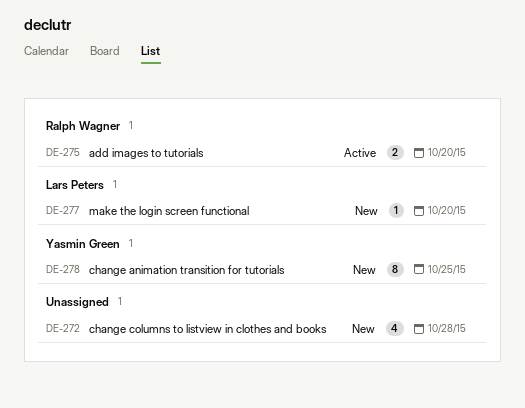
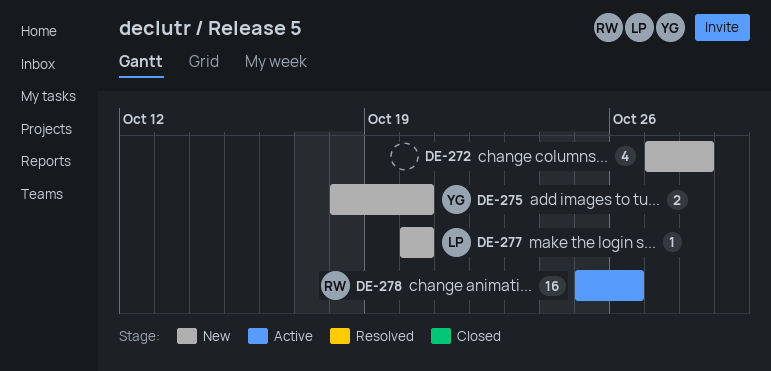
DE-275, status: Active -> New
DE-275, owner: Ralph Wagner -> Yasmin Green
DE-278, status: New -> Active
DE-278, owner: Yasmin Green -> Ralph Wagner
DE-278, estimate: 8 -> 16
DE-278, due: Oct 25 -> Oct 26

